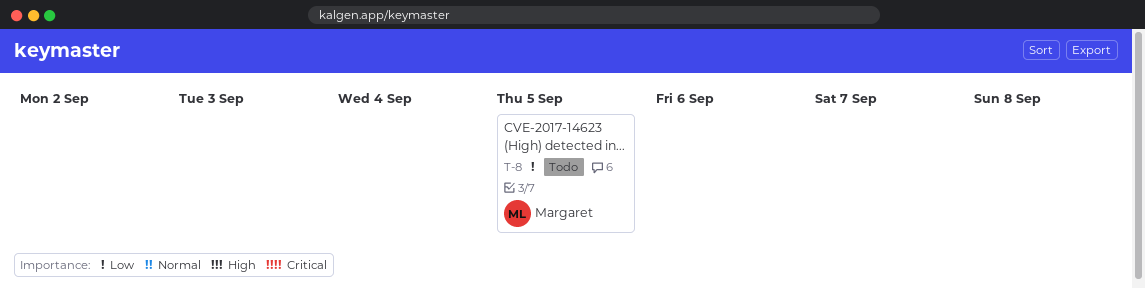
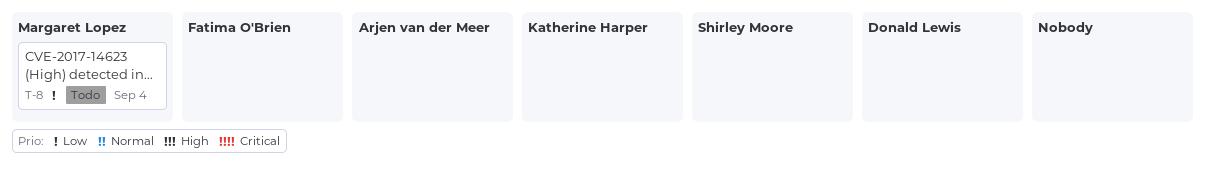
T-8, day: Sep 5 -> Sep 4

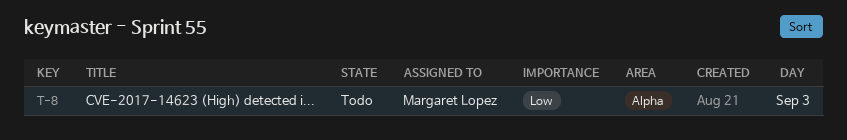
T-8, day: Sep 4 -> Sep 3

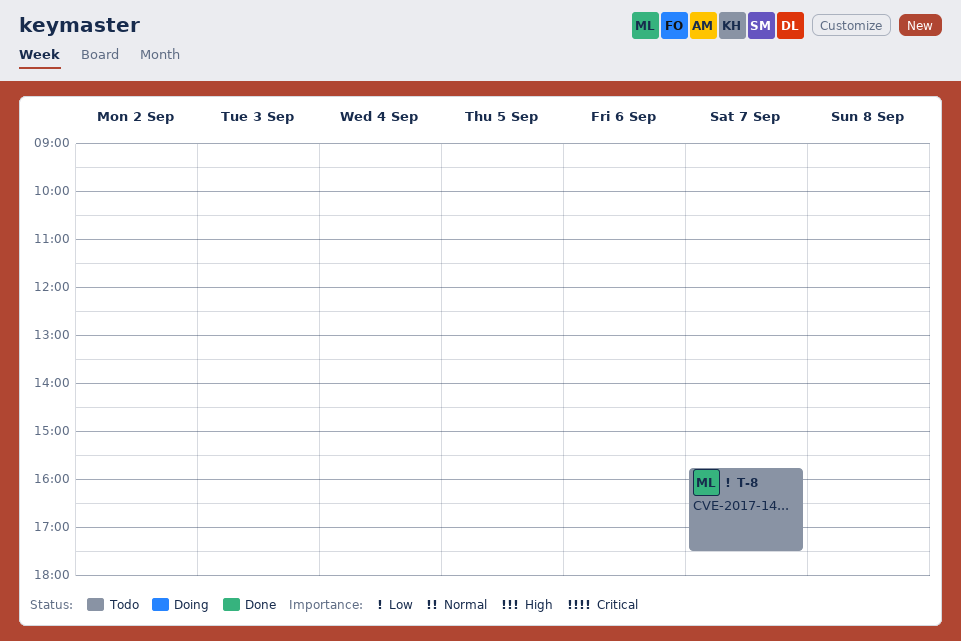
T-8, day: Sep 3 -> Sep 7

